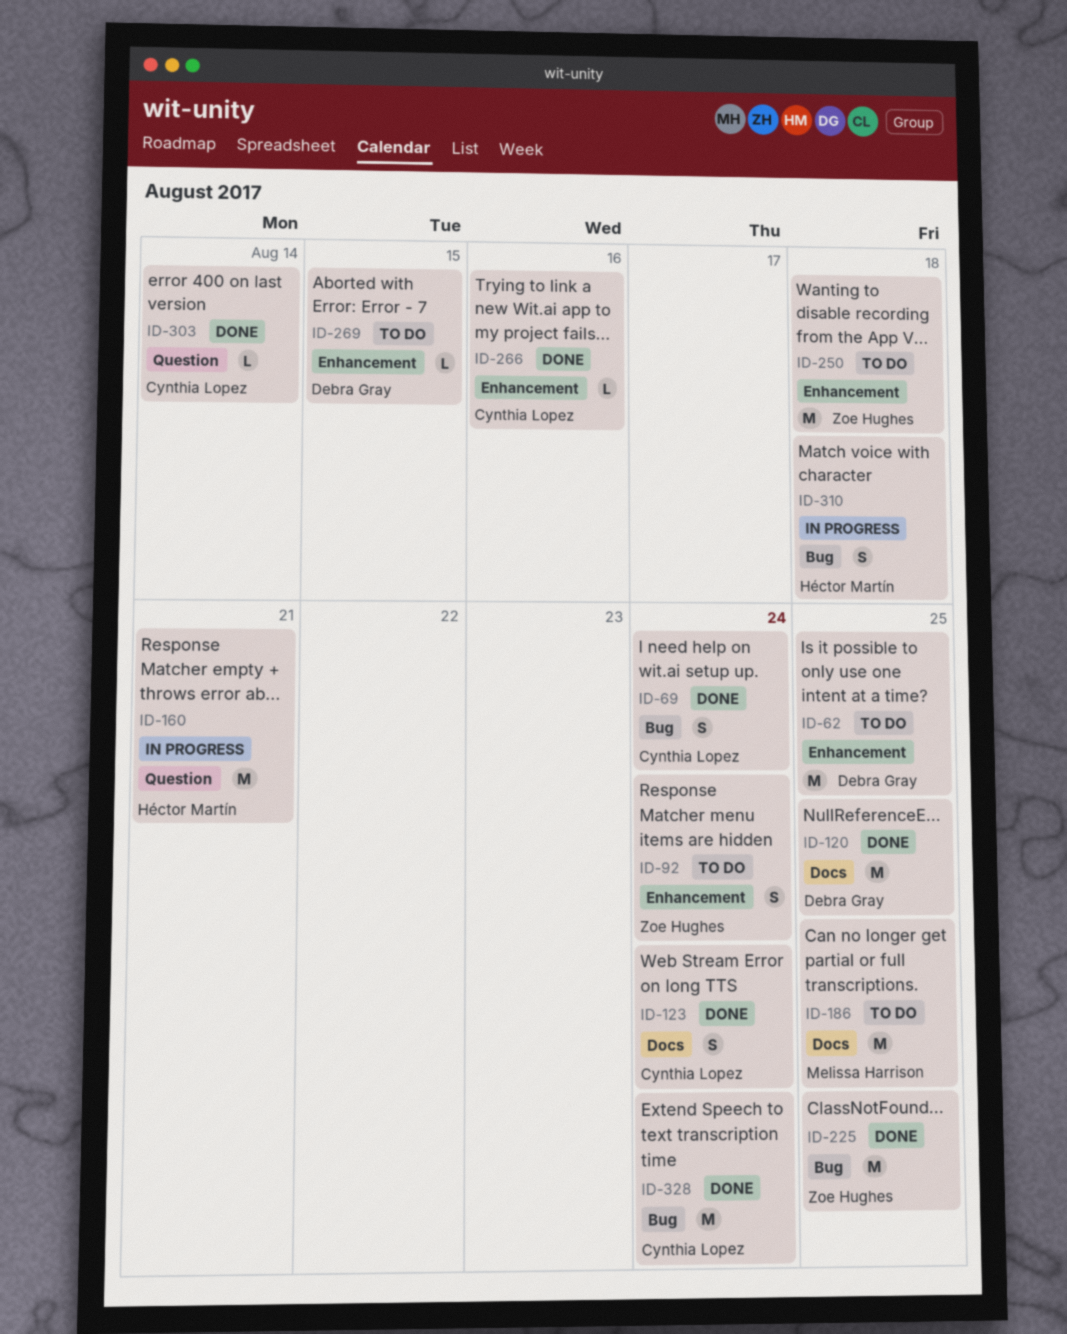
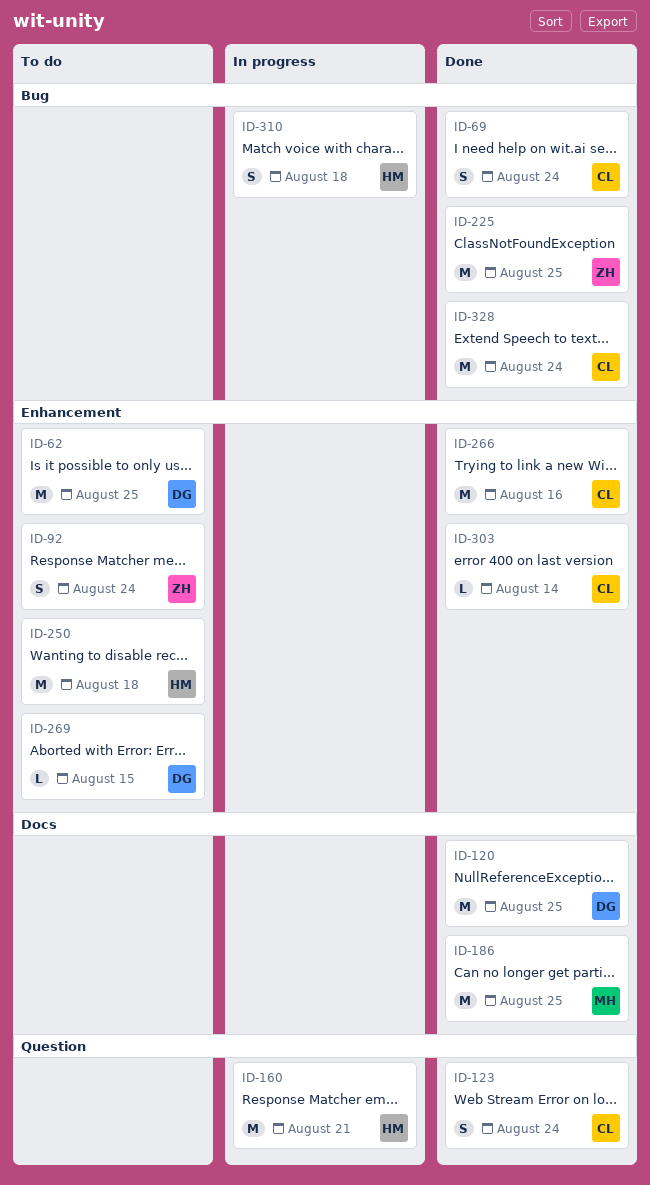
ID-123, label: Docs -> Question
ID-186, status: To do -> Done
ID-250, owner: Zoe Hughes -> Héctor Martín
ID-266, estimate: L -> M
ID-303, label: Question -> Enhancement

